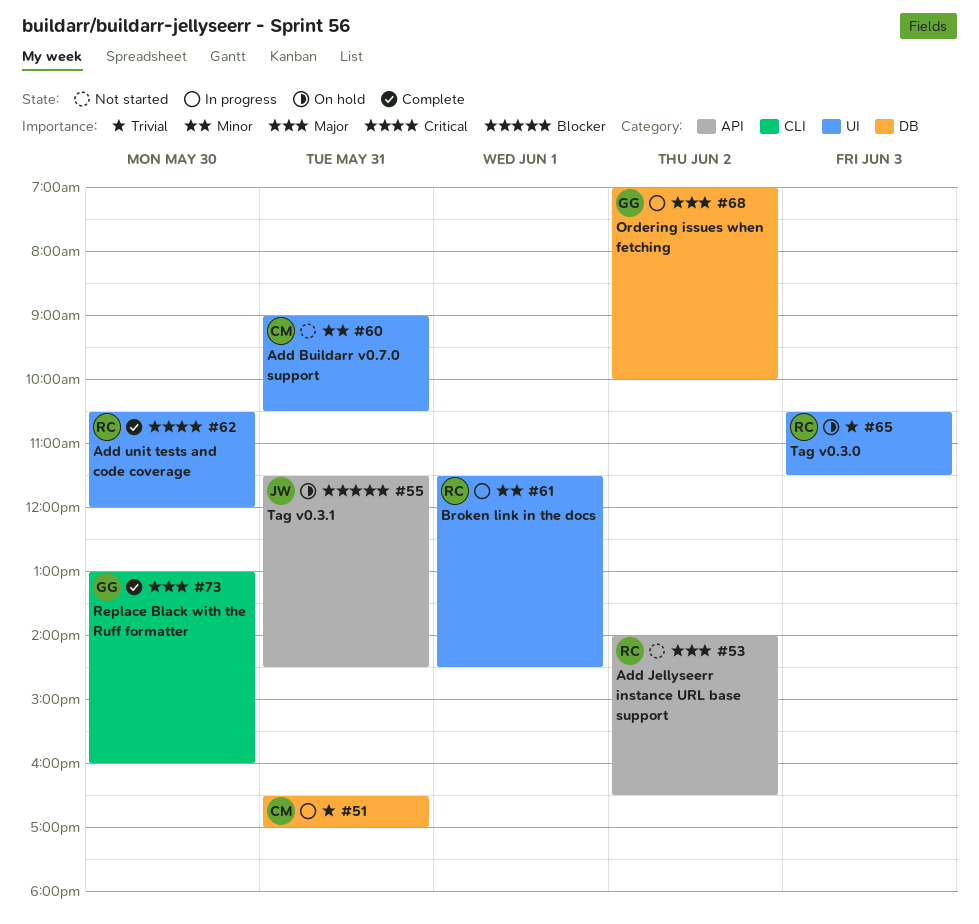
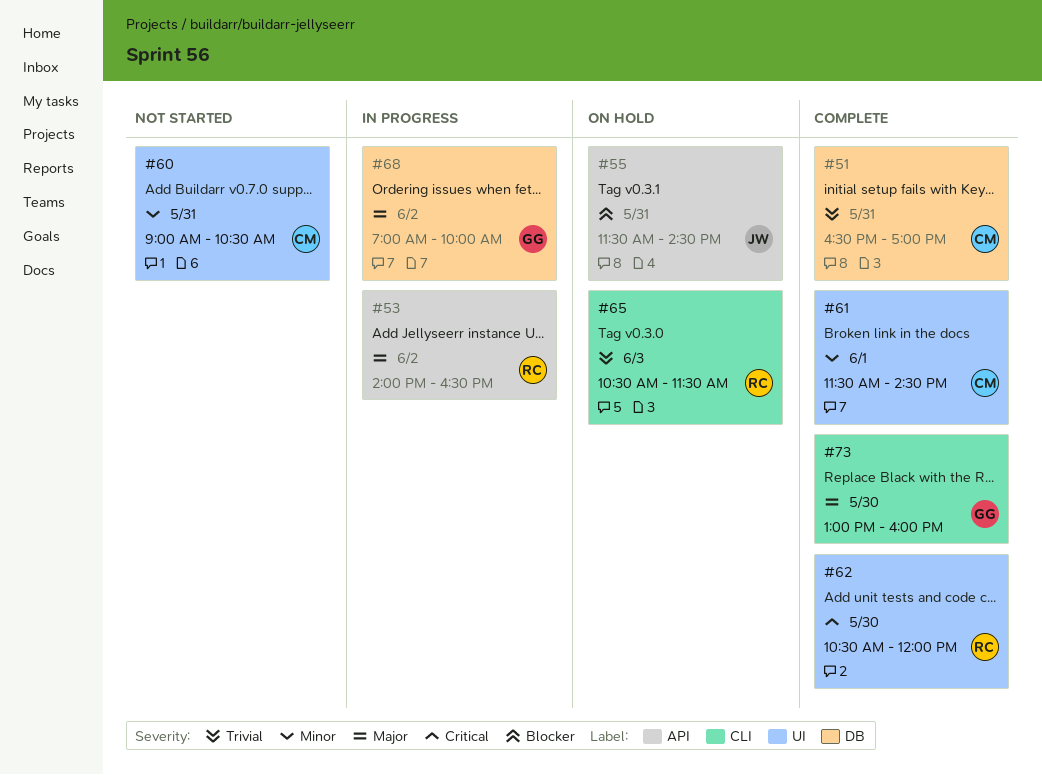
#51, status: In progress -> Complete
#53, status: Not started -> In progress
#61, status: In progress -> Complete
#61, owner: RC -> CM
#65, label: UI -> CLI

